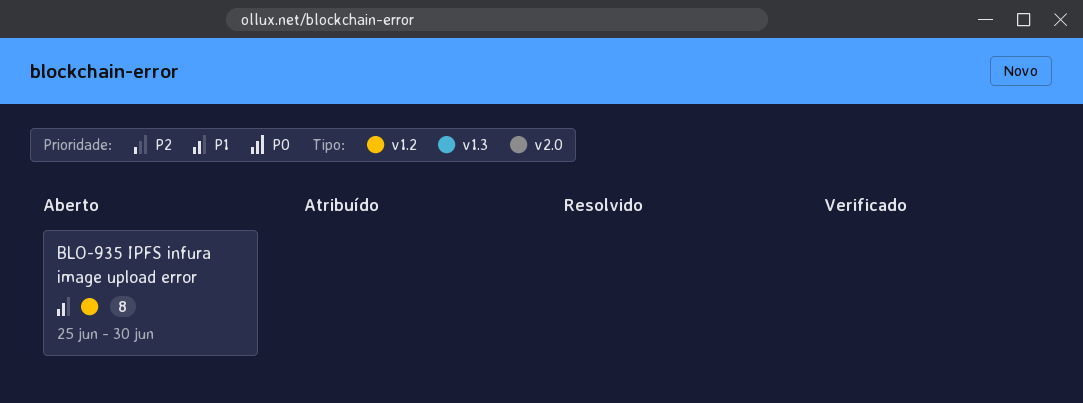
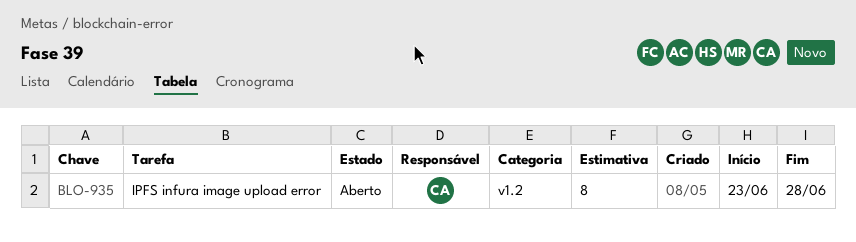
BLO-935, start: Jun 25 -> Jun 23
BLO-935, due: Jun 30 -> Jun 28

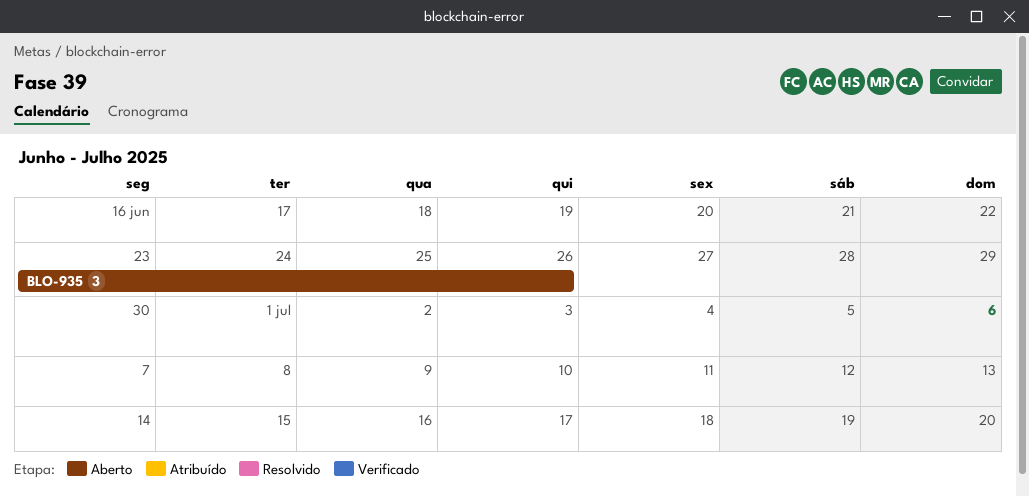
BLO-935, estimate: 8 -> 3
BLO-935, due: Jun 28 -> Jun 26

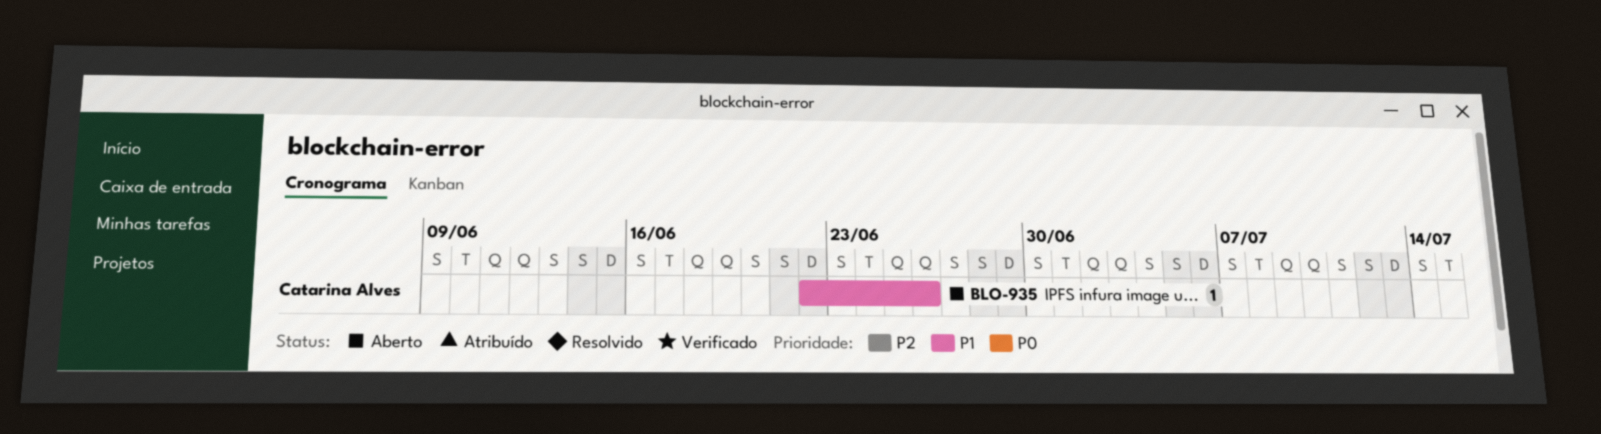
BLO-935, estimate: 3 -> 1
BLO-935, start: Jun 23 -> Jun 22

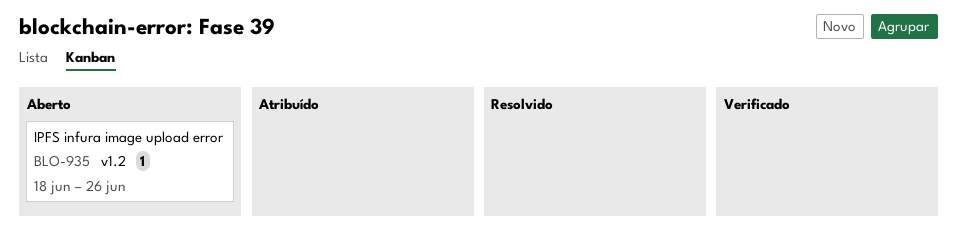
BLO-935, start: Jun 22 -> Jun 18

